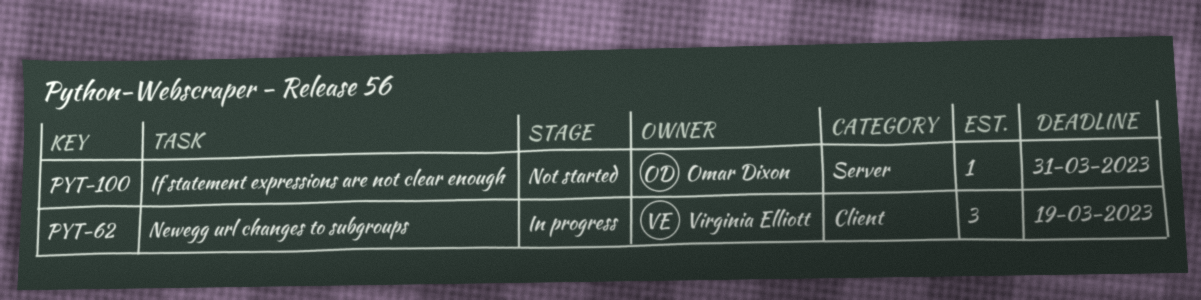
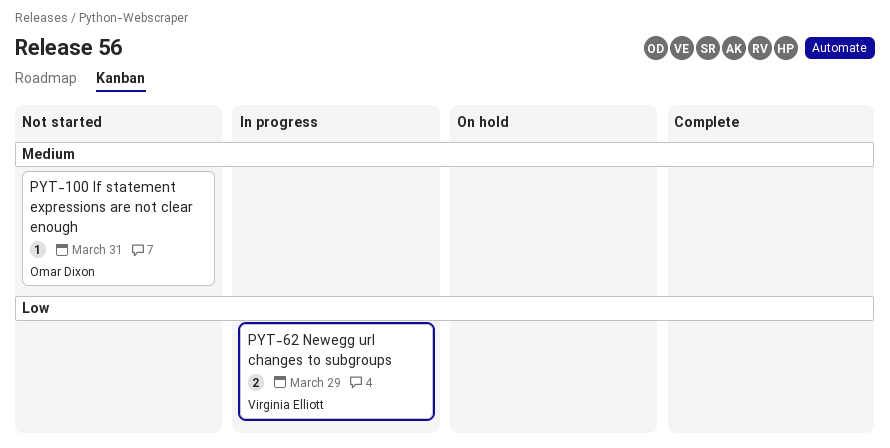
PYT-62, estimate: 3 -> 2
PYT-62, due: Mar 19 -> Mar 29

